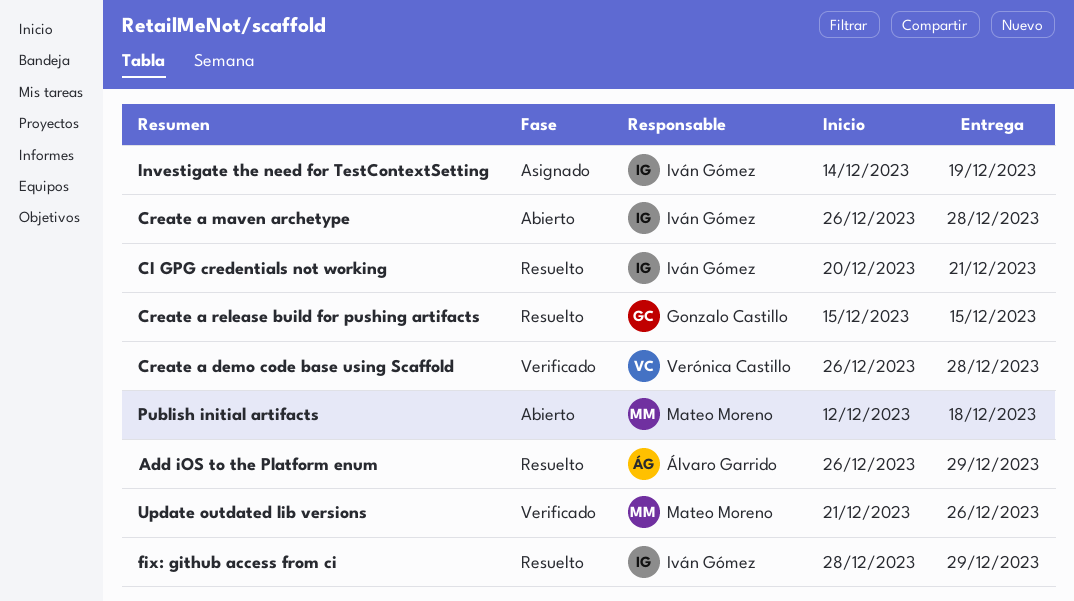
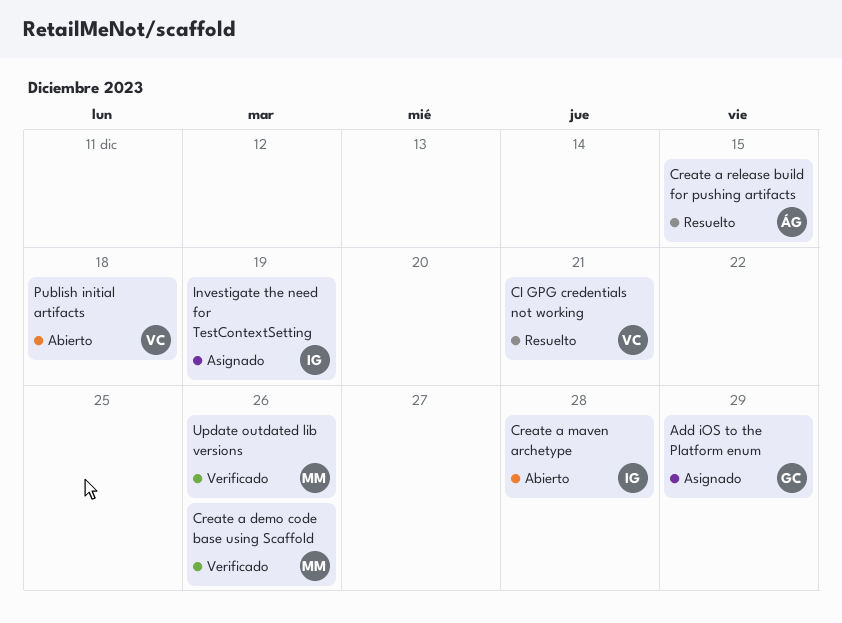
Add iOS to the Platform enum, status: Resuelto -> Asignado
Add iOS to the Platform enum, owner: Álvaro Garrido -> Gonzalo Castillo
CI GPG credentials not working, owner: Iván Gómez -> Verónica Castillo
Create a demo code base using Scaffold, owner: Verónica Castillo -> Mateo Moreno
Create a demo code base using Scaffold, due: Dec 28 -> Dec 26
Create a release build for pushing artifacts, owner: Gonzalo Castillo -> Álvaro Garrido
fix: github access from ci: present -> none
Publish initial artifacts, owner: Mateo Moreno -> Verónica Castillo

